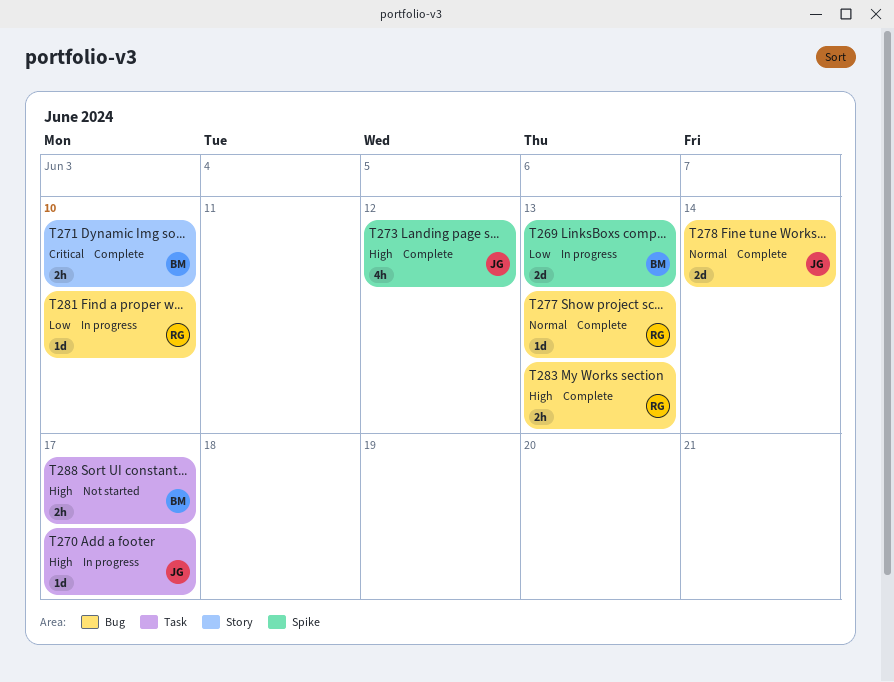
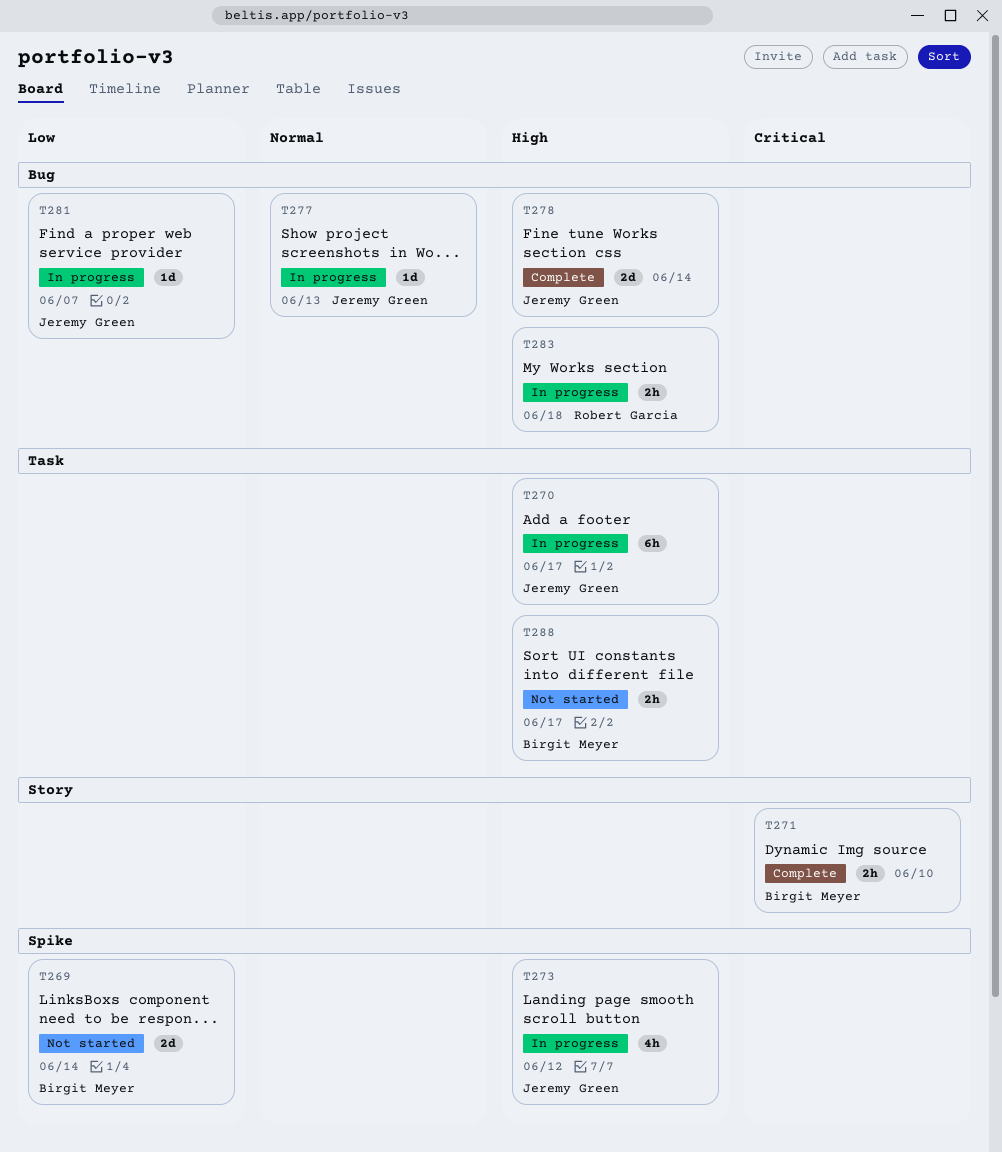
T269, status: In progress -> Not started
T269, due: Jun 13 -> Jun 14
T270, estimate: 1d -> 6h
T273, status: Complete -> In progress
T277, status: Complete -> In progress
T277, owner: Robert Garcia -> Jeremy Green
T278, priority: Normal -> High
T281, owner: Robert Garcia -> Jeremy Green
T281, due: Jun 10 -> Jun 7
T283, status: Complete -> In progress
T283, due: Jun 13 -> Jun 18

